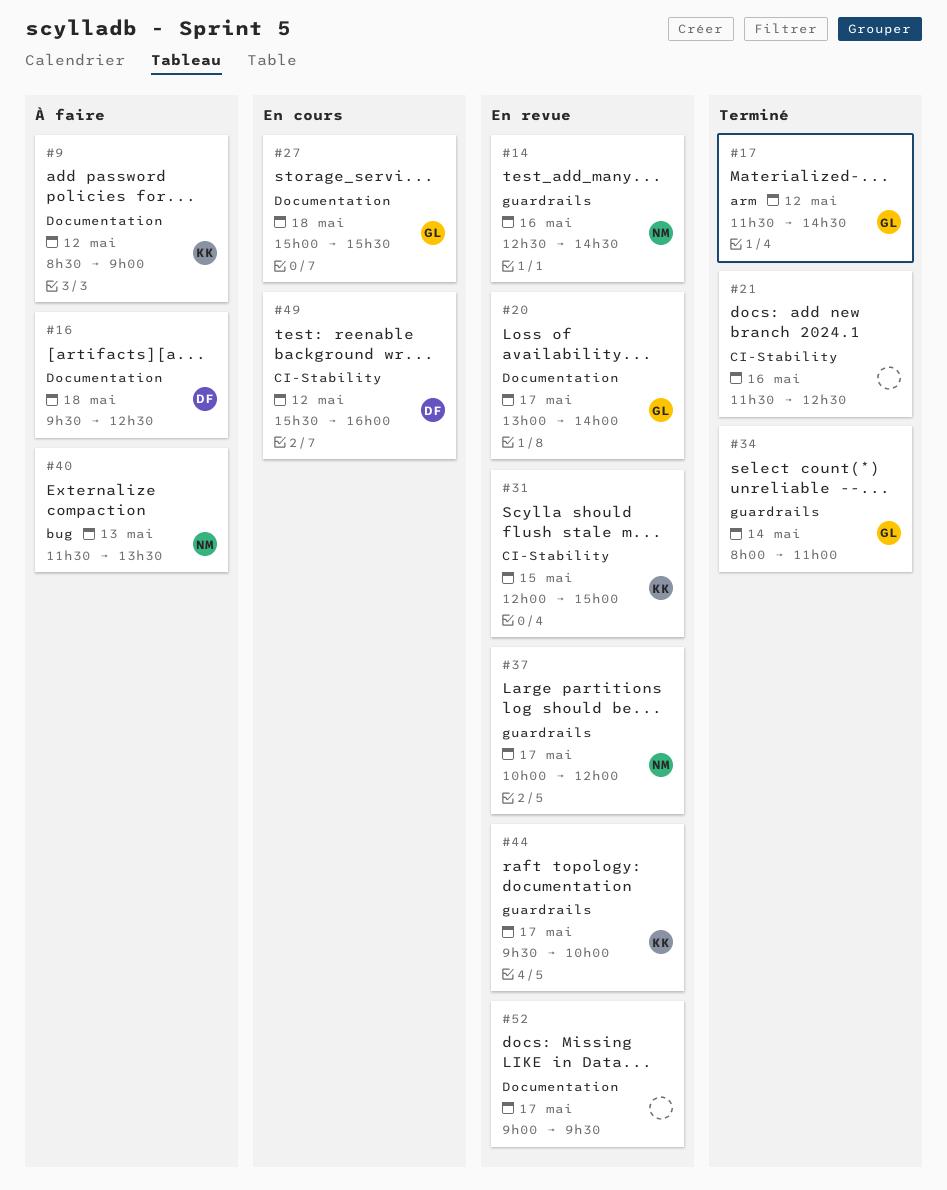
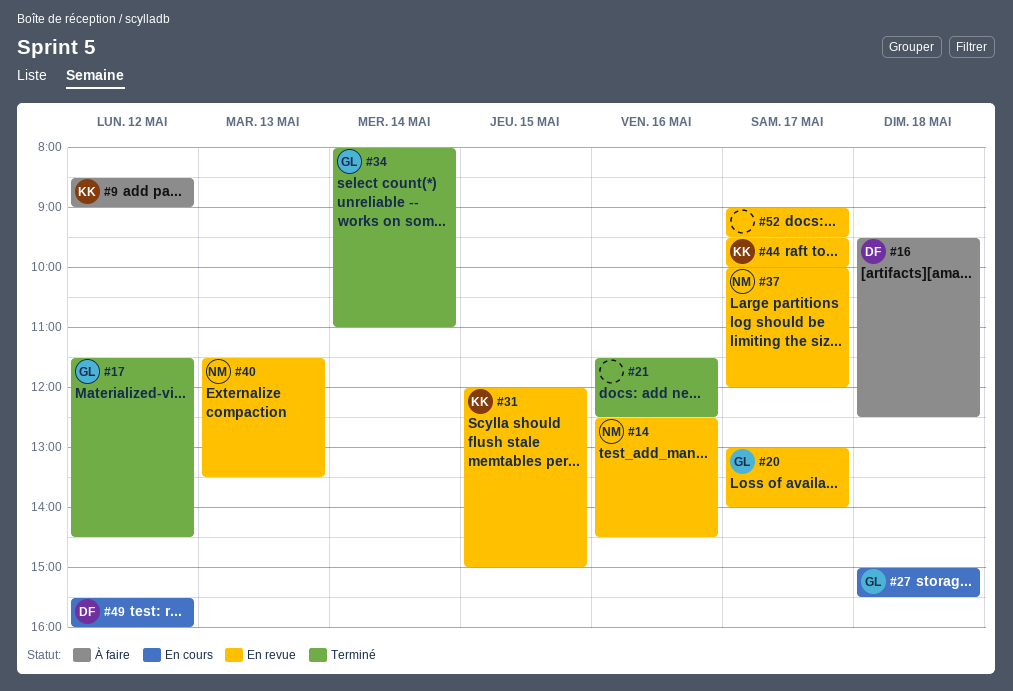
#40, status: À faire -> En revue

